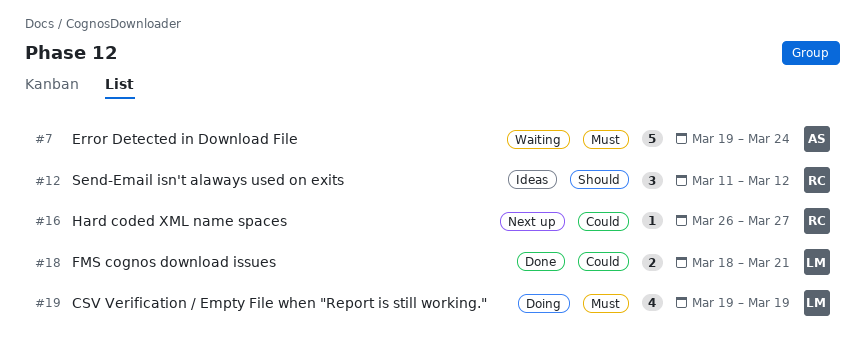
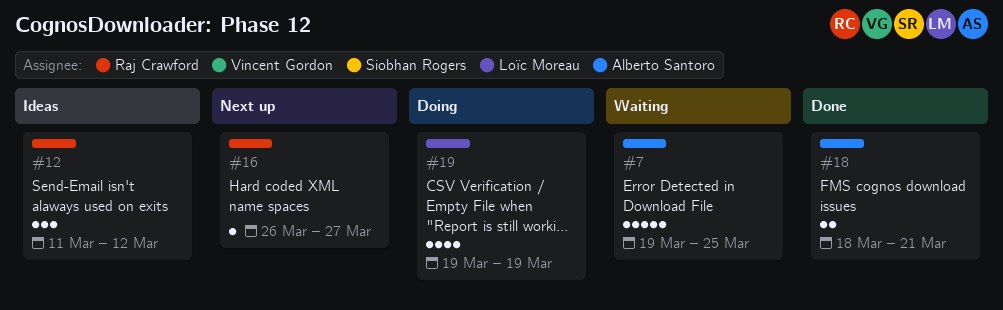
#7, due: Mar 24 -> Mar 25
#18, owner: Loïc Moreau -> Alberto Santoro

